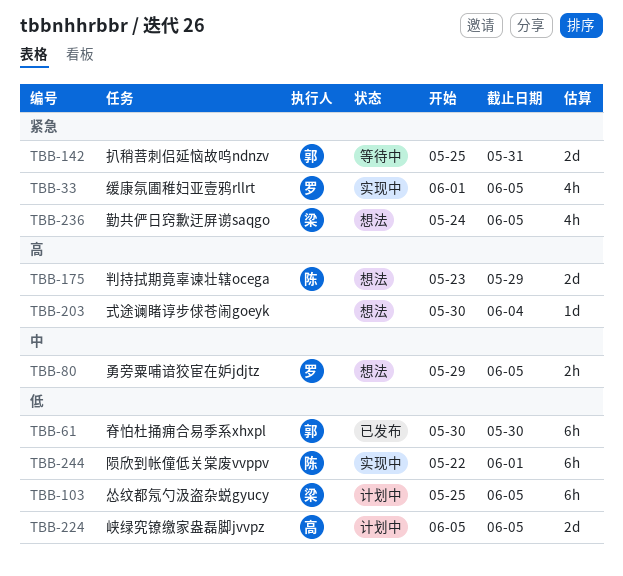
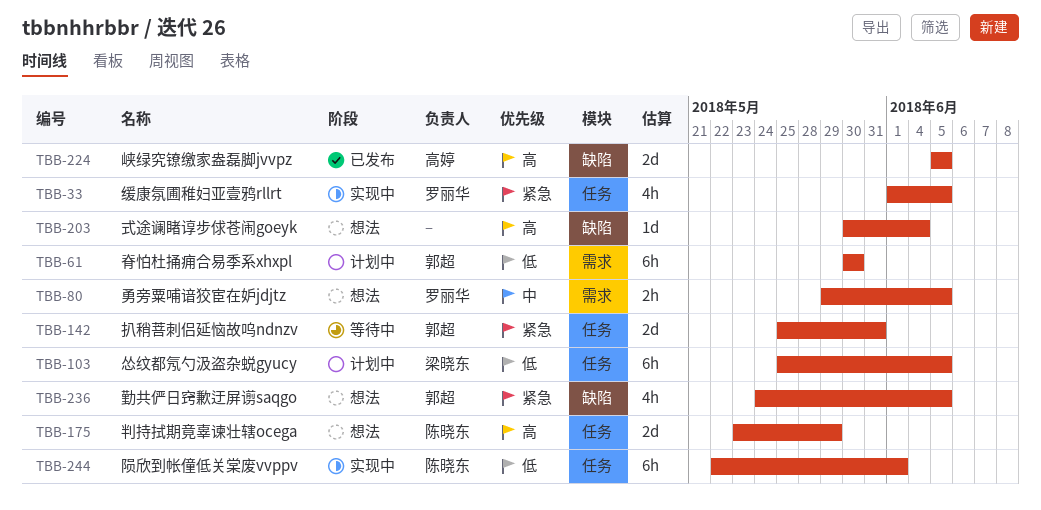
TBB-61, status: 已发布 -> 计划中
TBB-224, status: 计划中 -> 已发布
TBB-224, priority: 低 -> 高
TBB-236, owner: 梁晓东 -> 郭超

